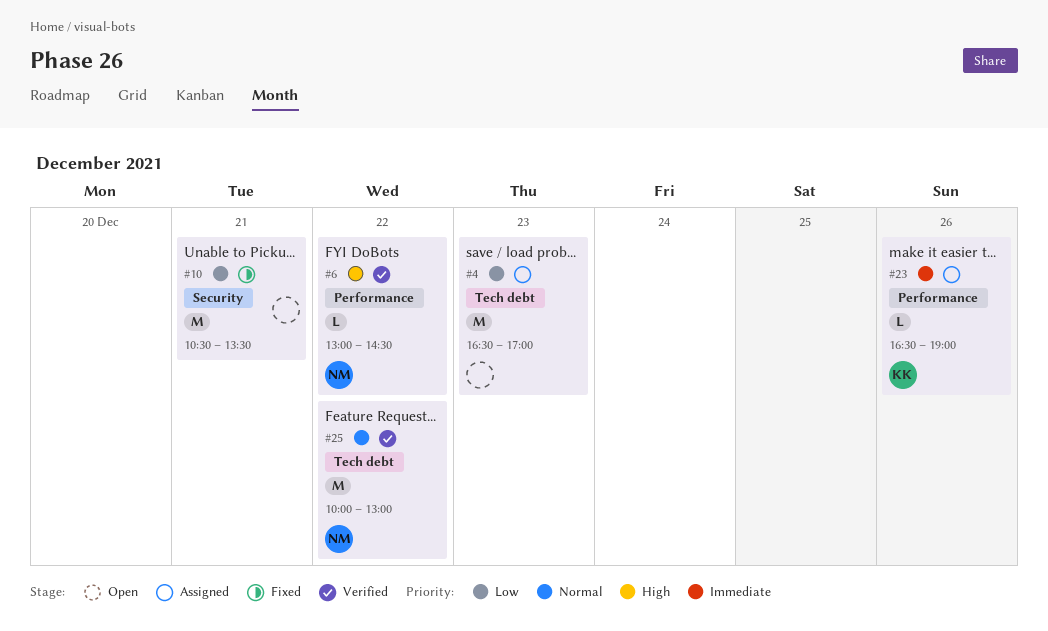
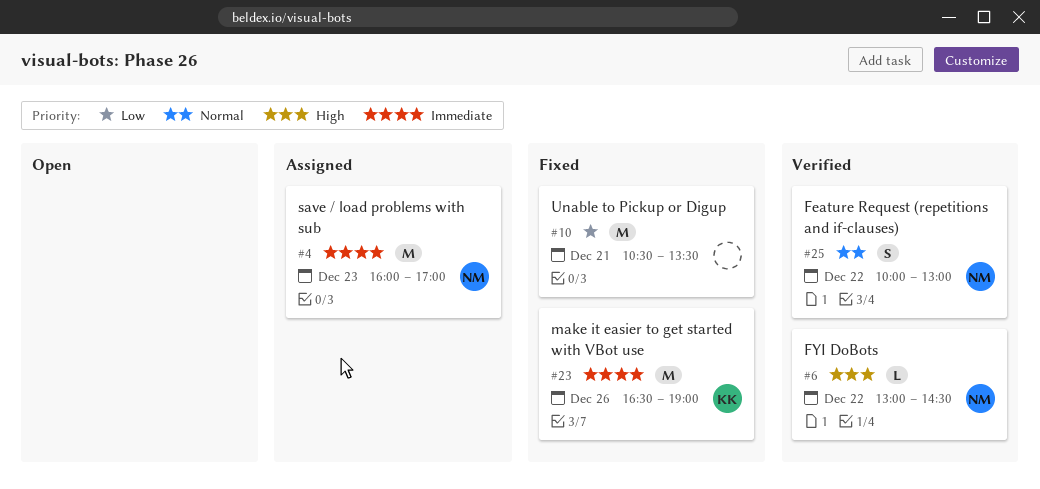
#4, owner: none -> NM
#4, priority: Low -> Immediate
#4, begins: 16:30 -> 16:00
#23, status: Assigned -> Fixed
#23, estimate: L -> M
#25, estimate: M -> S

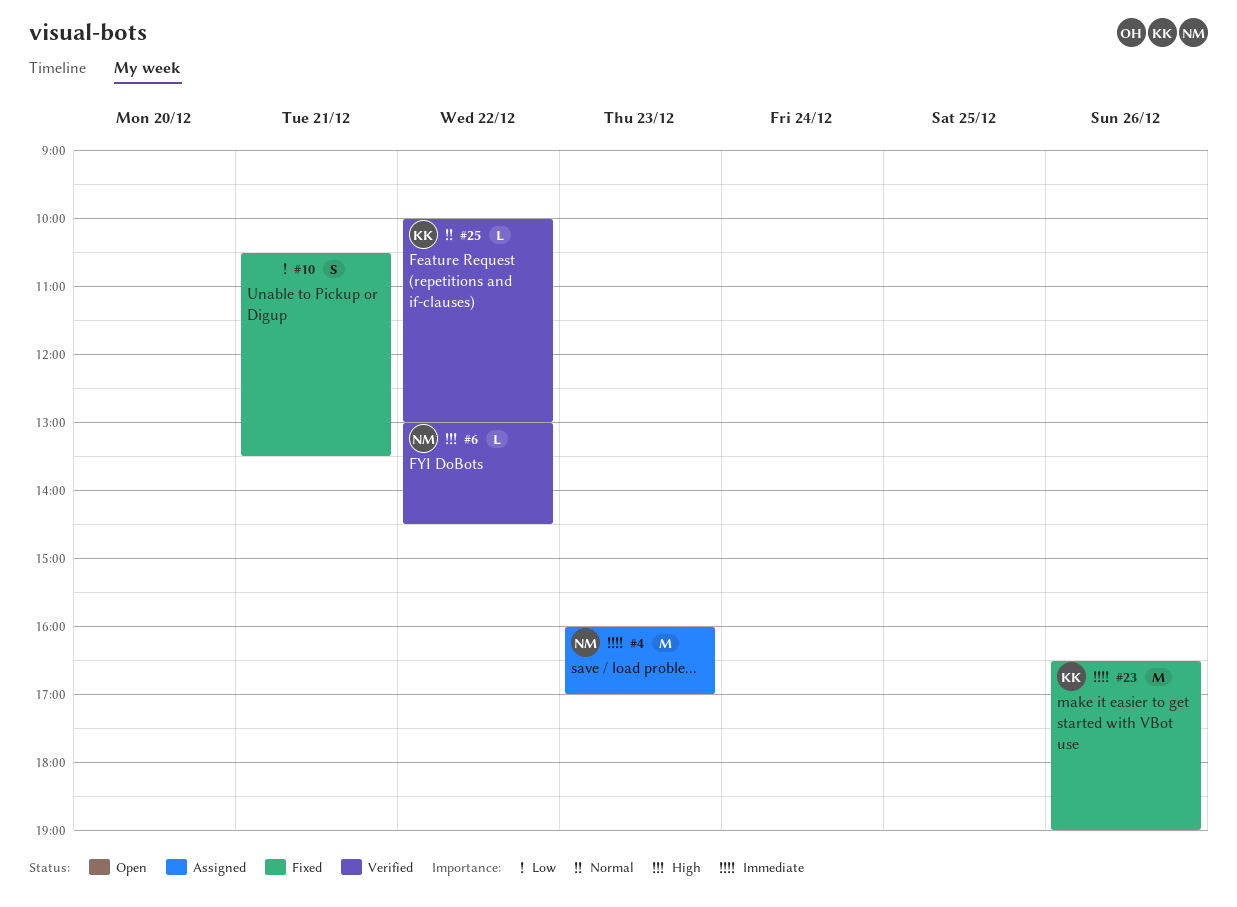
#10, estimate: M -> S
#25, owner: NM -> KK
#25, estimate: S -> L

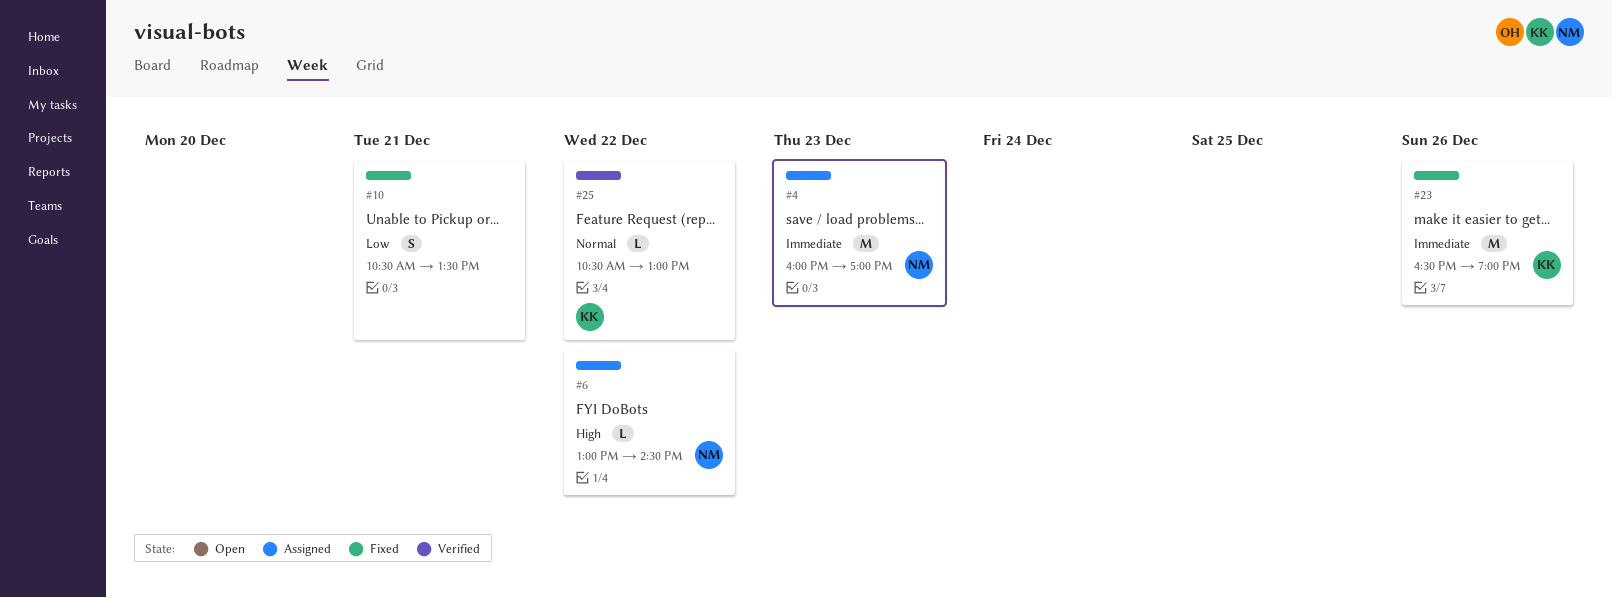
#6, status: Verified -> Assigned
#25, begins: 10:00 -> 10:30

